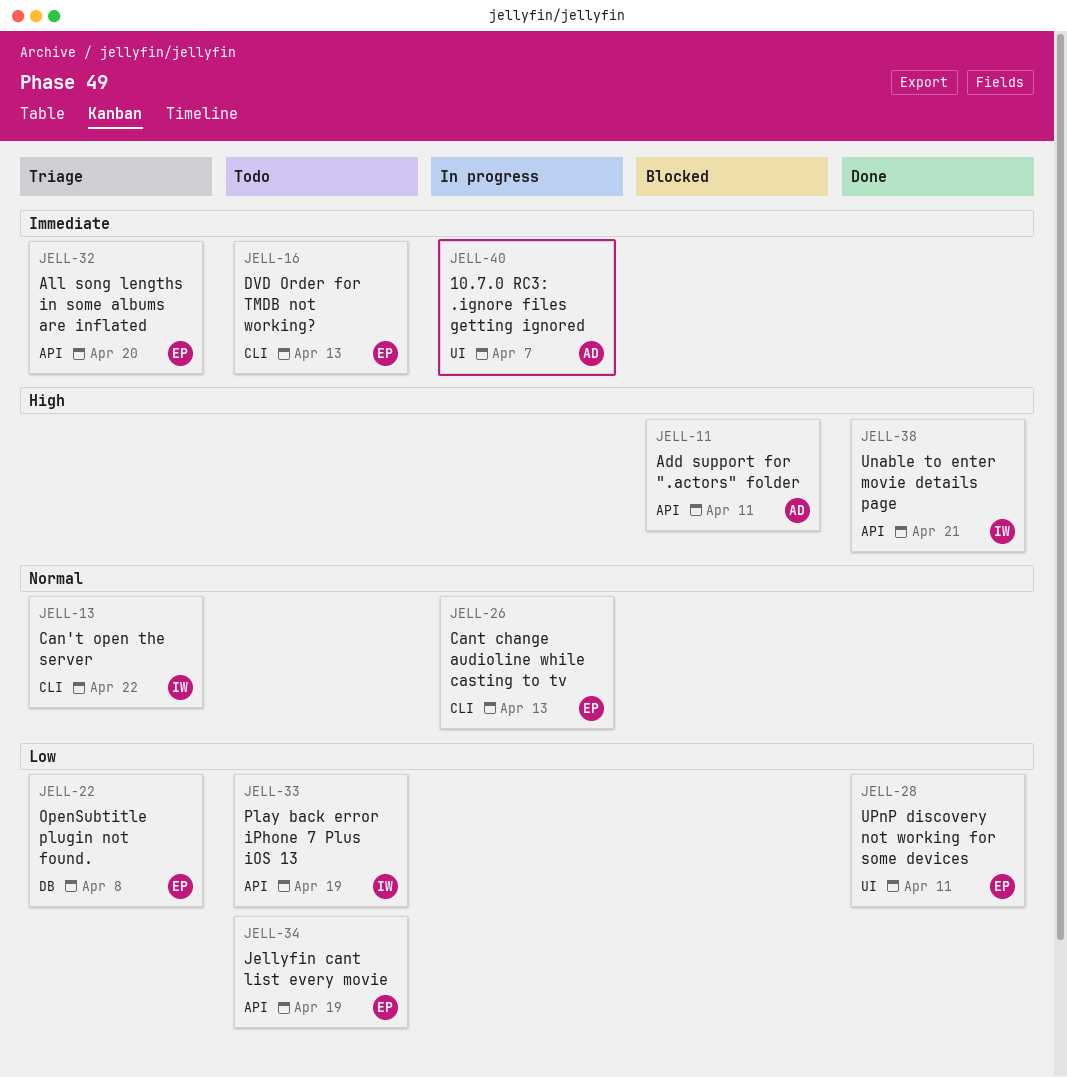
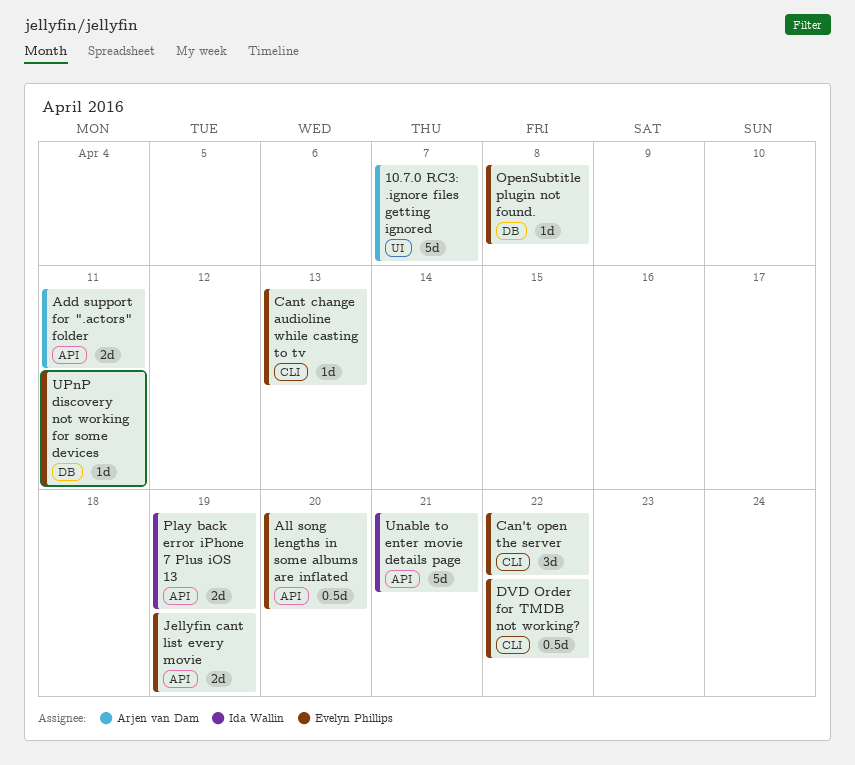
Can't open the server, owner: Ida Wallin -> Evelyn Phillips
DVD Order for TMDB not working?, due: Apr 13 -> Apr 22
UPnP discovery not working for some devices, label: UI -> DB

